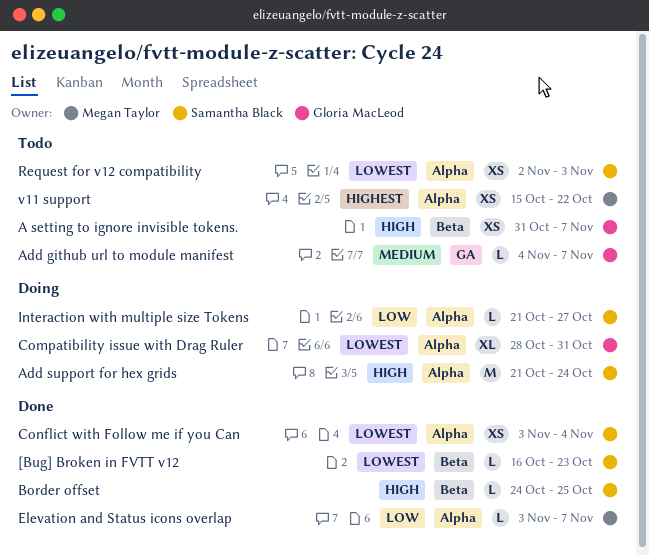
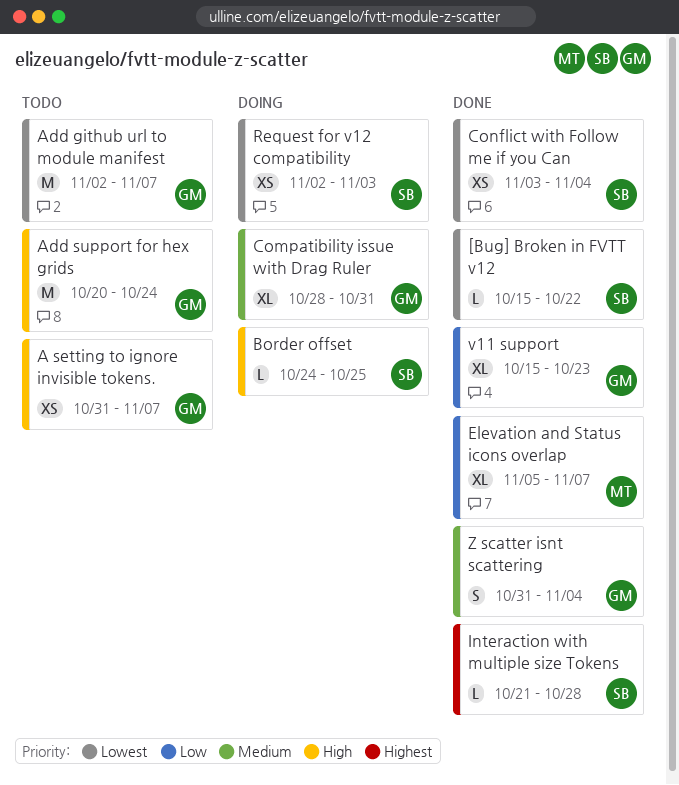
[Bug] Broken in FVTT v12, start: Oct 16 -> Oct 15
[Bug] Broken in FVTT v12, due: Oct 23 -> Oct 22
Add github url to module manifest, priority: Medium -> Lowest
Add github url to module manifest, estimate: L -> M
Add github url to module manifest, start: Nov 4 -> Nov 2
Add support for hex grids, status: Doing -> Todo
Add support for hex grids, owner: Samantha Black -> Gloria MacLeod
Add support for hex grids, start: Oct 21 -> Oct 20
Border offset, status: Done -> Doing
Compatibility issue with Drag Ruler, priority: Lowest -> Medium
Elevation and Status icons overlap, estimate: L -> XL
Elevation and Status icons overlap, start: Nov 3 -> Nov 5
Interaction with multiple size Tokens, status: Doing -> Done
Interaction with multiple size Tokens, priority: Low -> Highest
Interaction with multiple size Tokens, due: Oct 27 -> Oct 28
Request for v12 compatibility, status: Todo -> Doing
v11 support, status: Todo -> Done
v11 support, owner: Megan Taylor -> Gloria MacLeod
v11 support, priority: Highest -> Low
v11 support, estimate: XS -> XL
v11 support, due: Oct 22 -> Oct 23
Z scatter isnt scattering: none -> present

